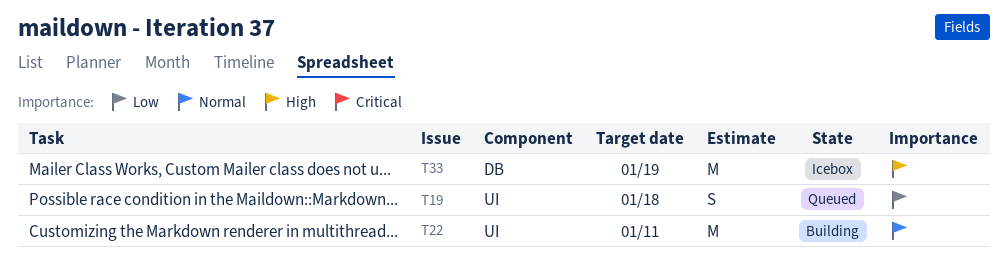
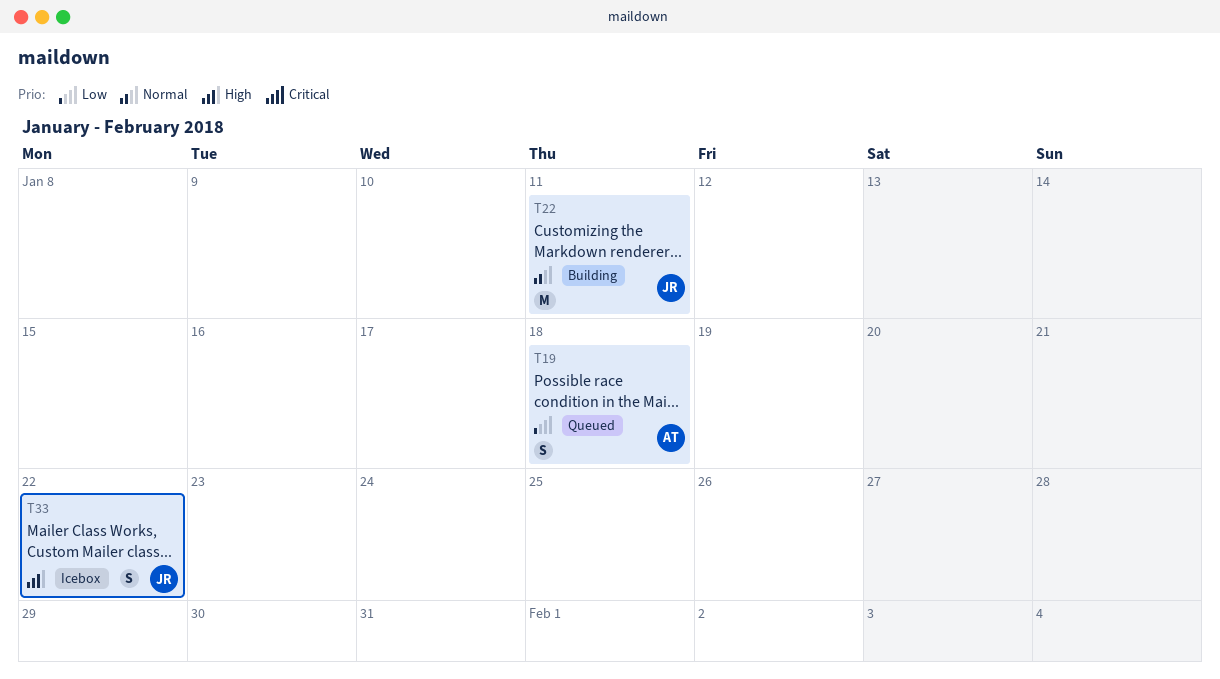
T33, estimate: M -> S
T33, due: Jan 19 -> Jan 22

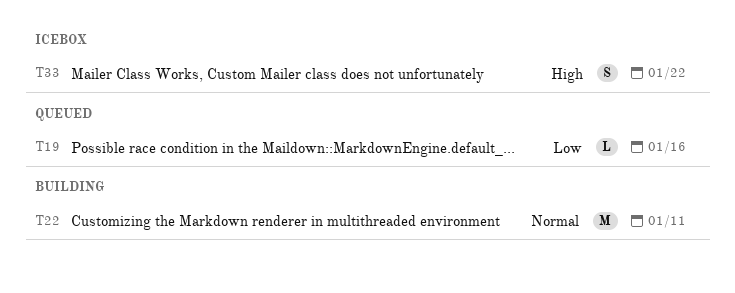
T19, estimate: S -> L
T19, due: Jan 18 -> Jan 16

